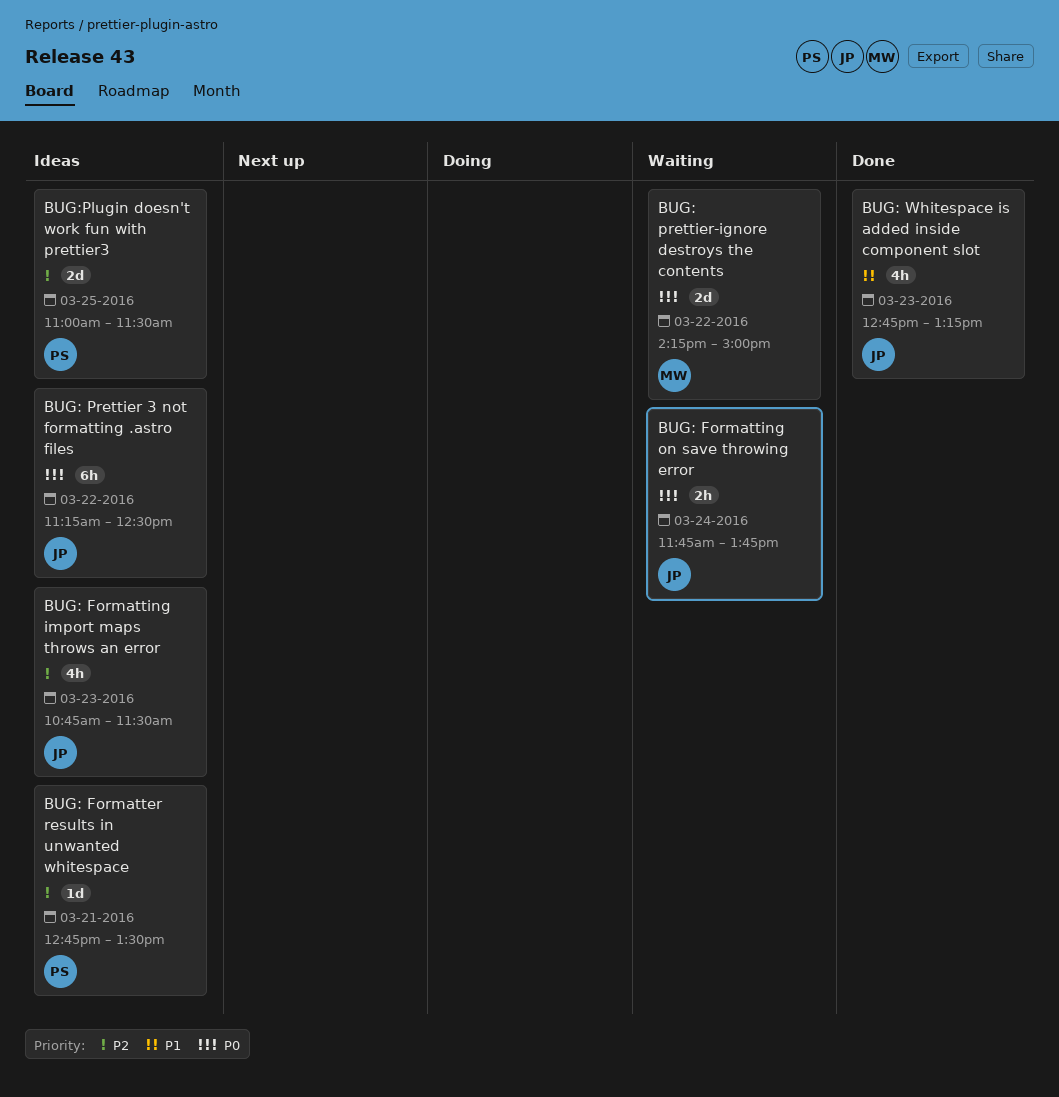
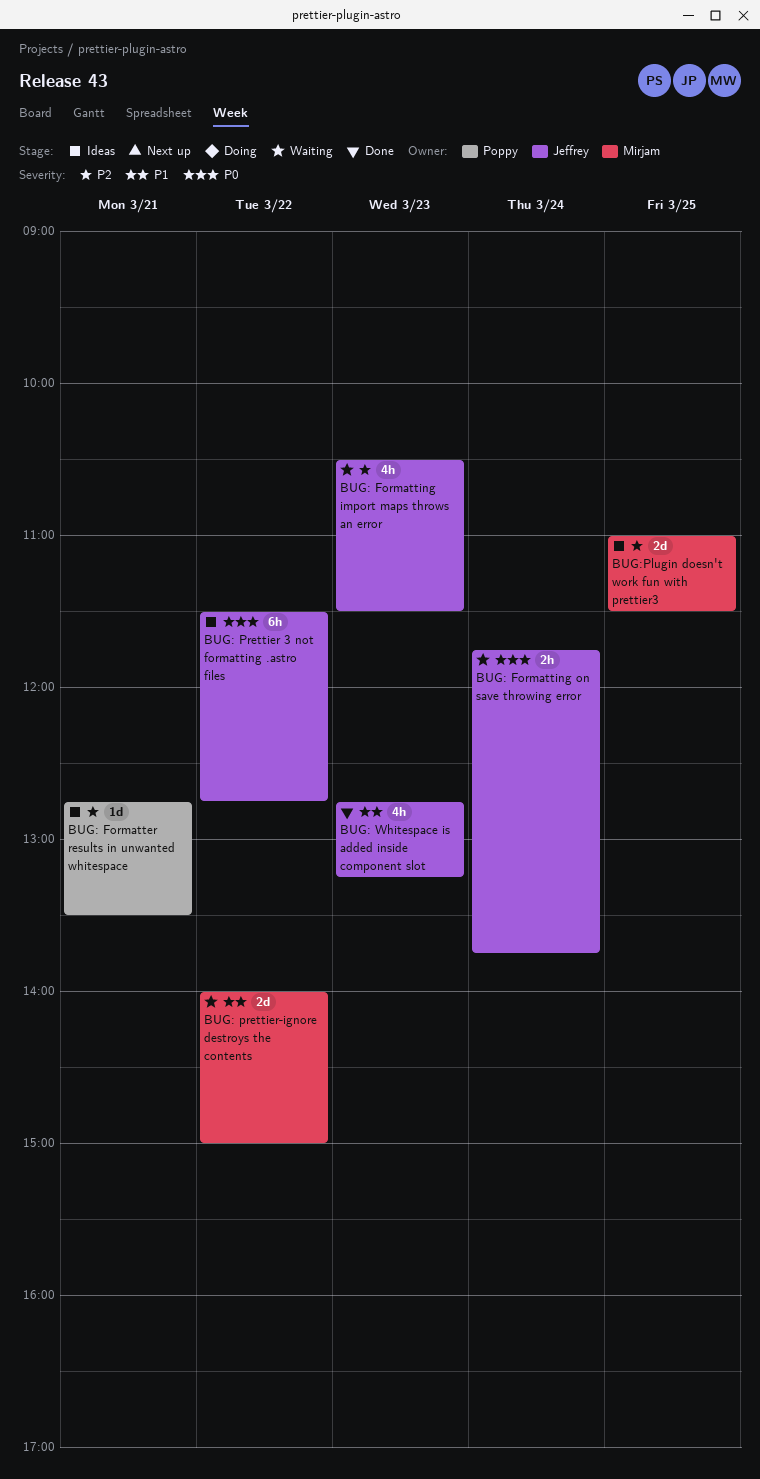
BUG: Formatting import maps throws an error, status: Ideas -> Waiting
BUG: Formatting import maps throws an error, begins: 10:45 -> 10:30
BUG: Prettier 3 not formatting .astro files, begins: 11:15 -> 11:30
BUG: Prettier 3 not formatting .astro files, ends: 12:30 -> 12:45
BUG: prettier-ignore destroys the contents, priority: P0 -> P1
BUG: prettier-ignore destroys the contents, begins: 14:15 -> 14:00
BUG:Plugin doesn't work fun with prettier3, owner: Poppy -> Mirjam

